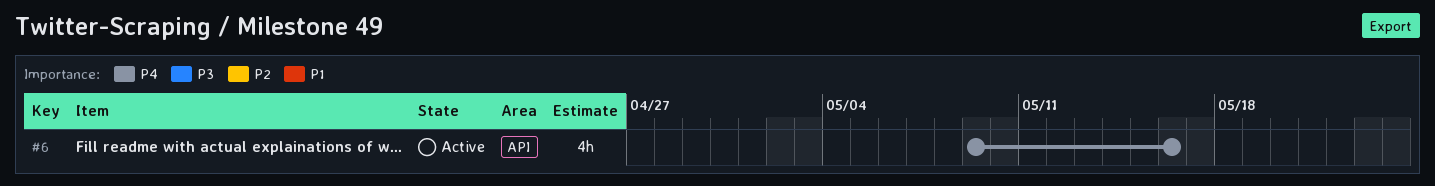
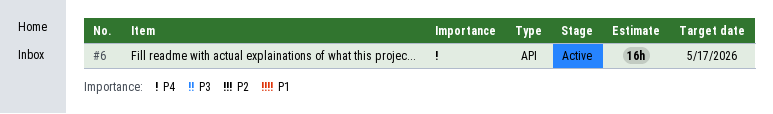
#6, estimate: 4h -> 16h
#6, due: May 16 -> May 17

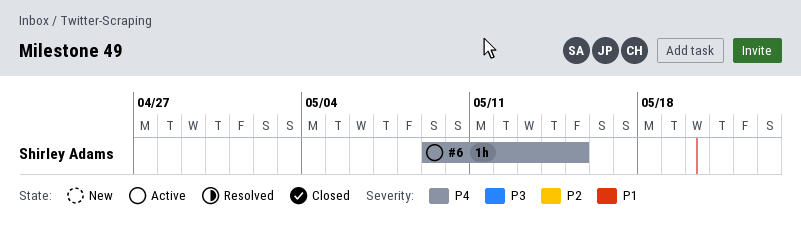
#6, estimate: 16h -> 1h
#6, due: May 17 -> May 15

